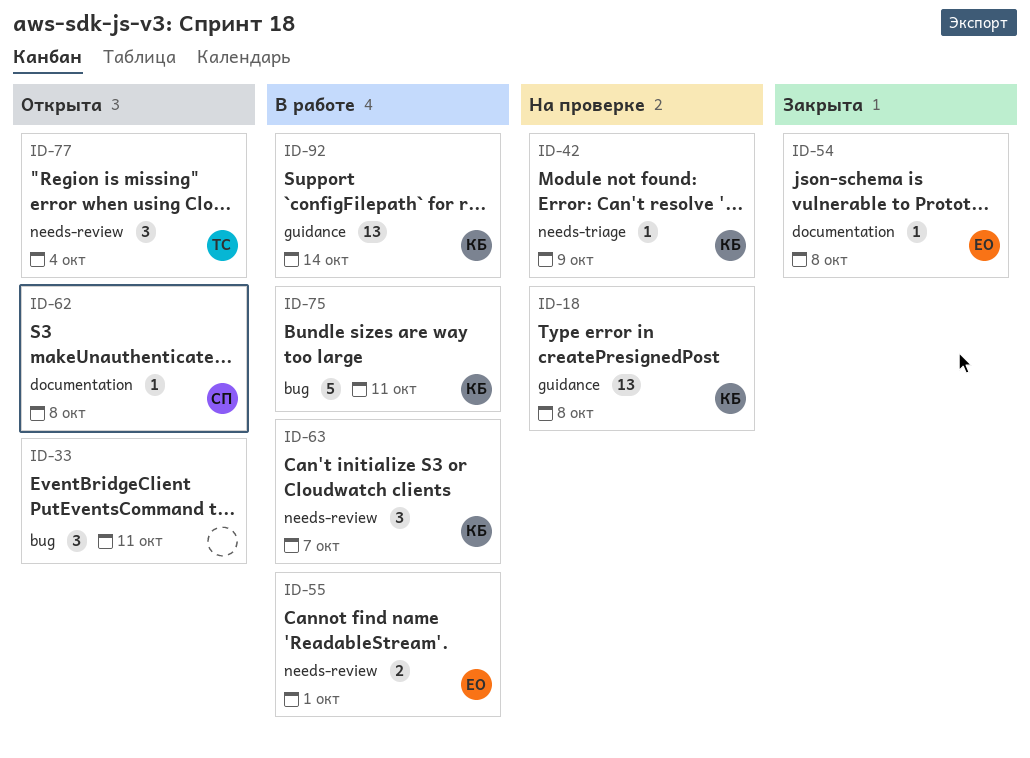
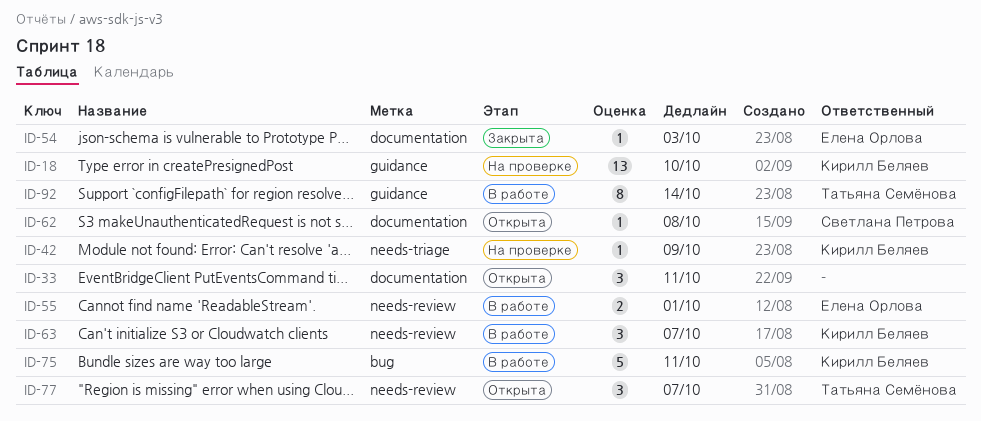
ID-18, due: Oct 8 -> Oct 10
ID-33, label: bug -> documentation
ID-54, due: Oct 8 -> Oct 3
ID-77, due: Oct 4 -> Oct 7
ID-92, owner: Кирилл Беляев -> Татьяна Семёнова
ID-92, estimate: 13 -> 8

